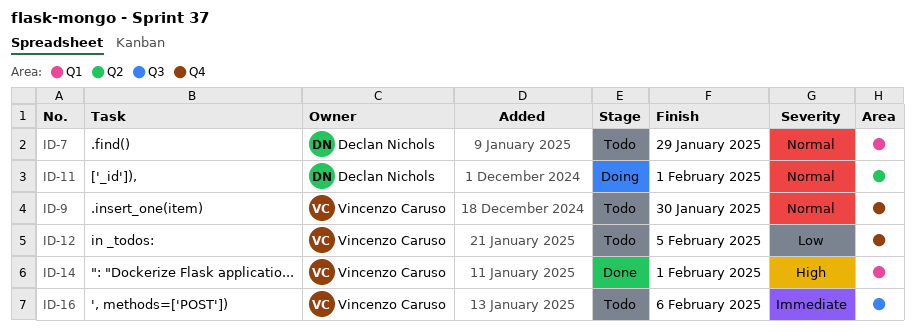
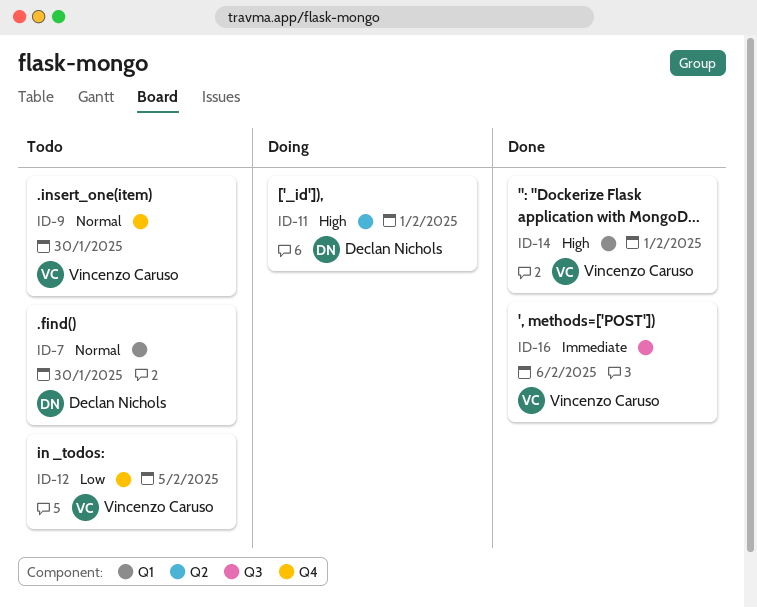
ID-7, due: Jan 29 -> Jan 30
ID-11, priority: Normal -> High
ID-16, status: Todo -> Done

